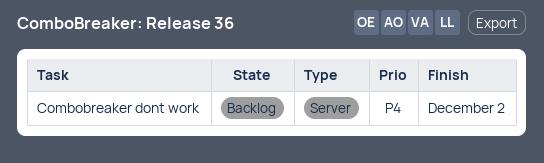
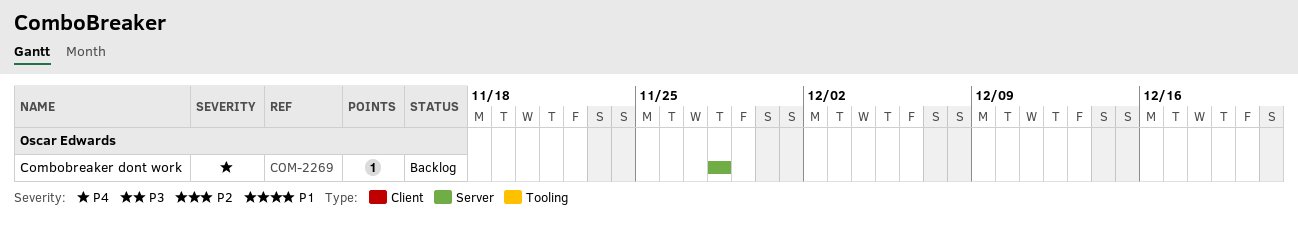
Combobreaker dont work, due: Dec 2 -> Nov 28

